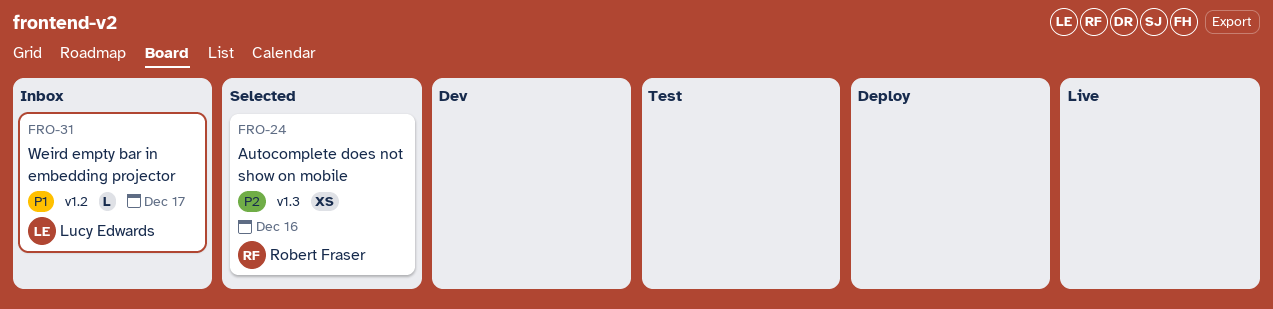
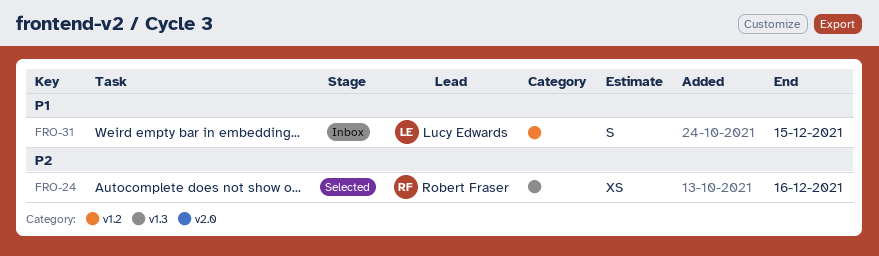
FRO-31, estimate: L -> S
FRO-31, due: Dec 17 -> Dec 15

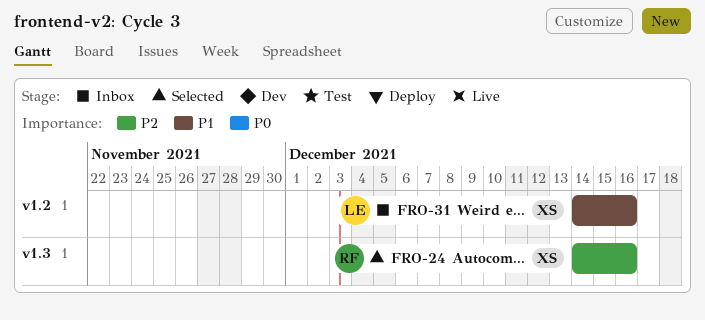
FRO-31, estimate: S -> XS
FRO-31, due: Dec 15 -> Dec 16

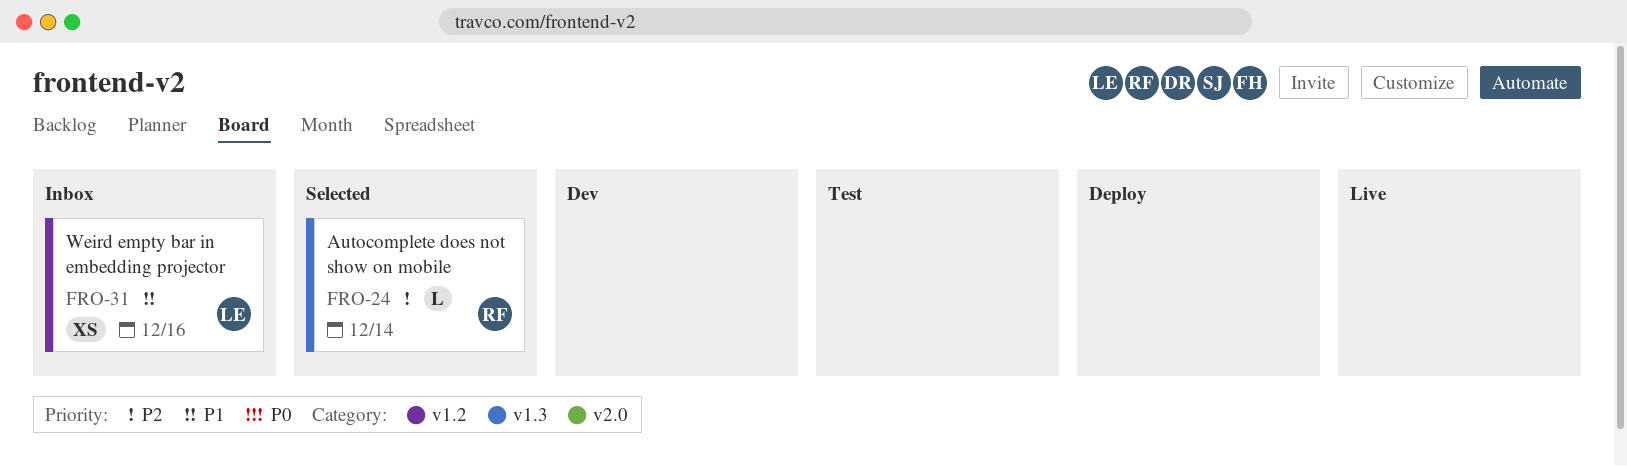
FRO-24, estimate: XS -> L
FRO-24, due: Dec 16 -> Dec 14

